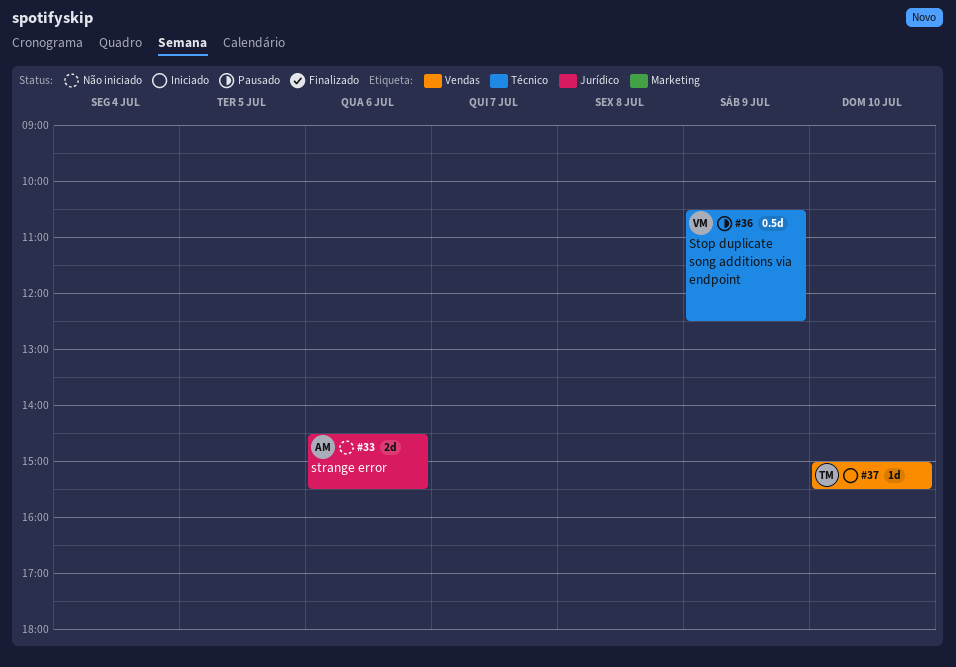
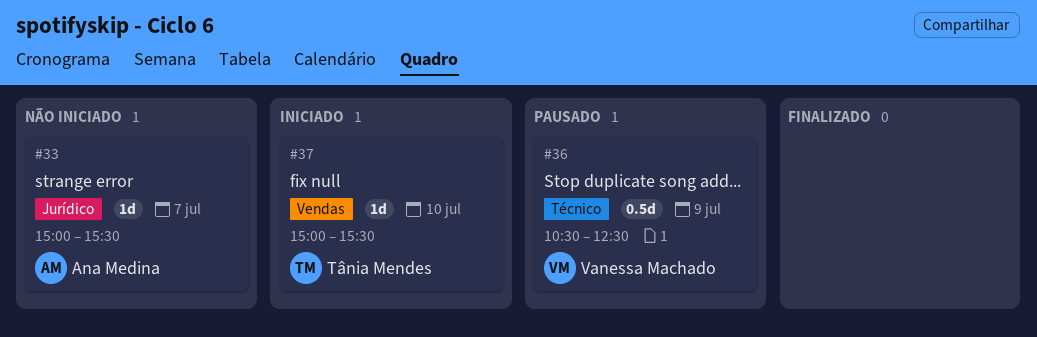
#33, estimate: 2d -> 1d
#33, day: Jul 6 -> Jul 7
#33, begins: 14:30 -> 15:00

